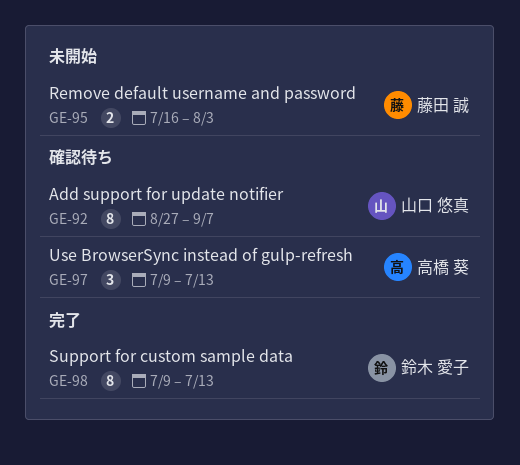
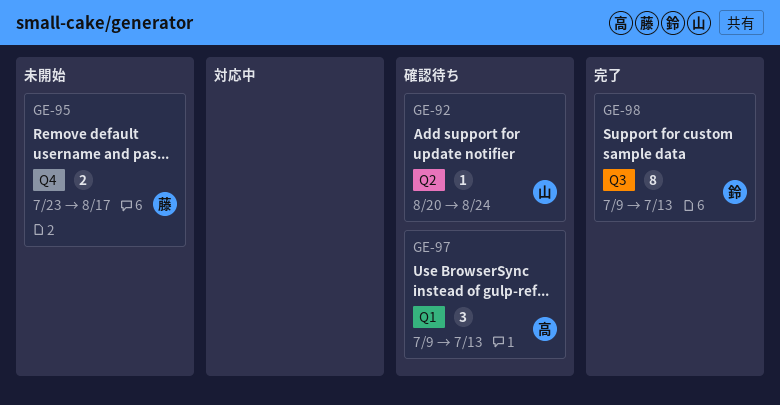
GE-92, estimate: 8 -> 1
GE-92, start: Aug 27 -> Aug 20
GE-92, due: Sep 7 -> Aug 24
GE-95, start: Jul 16 -> Jul 23
GE-95, due: Aug 3 -> Aug 17

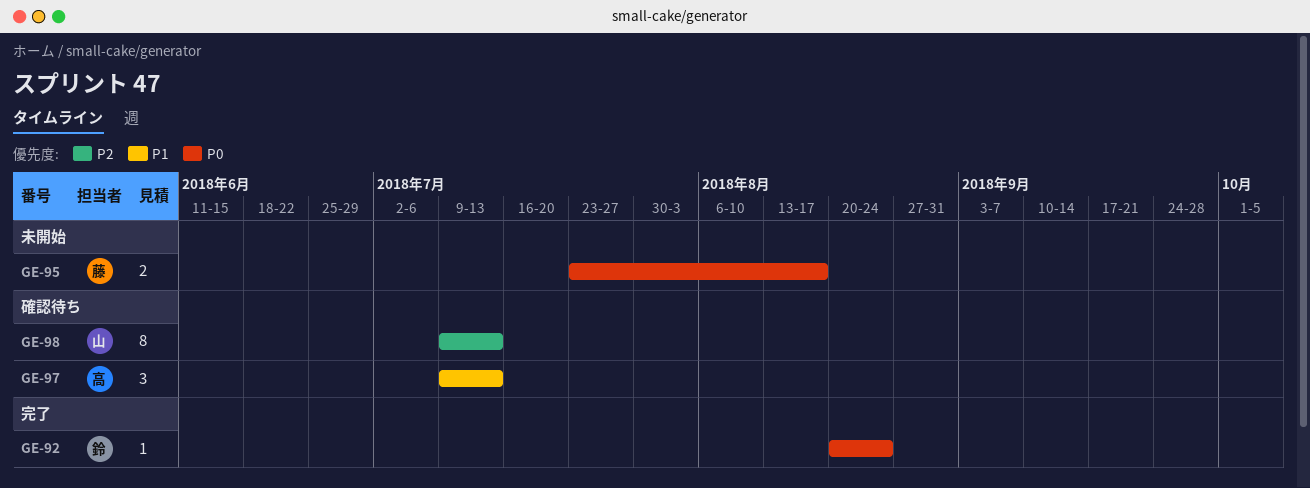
GE-92, status: 確認待ち -> 完了
GE-92, owner: 山 -> 鈴
GE-98, status: 完了 -> 確認待ち
GE-98, owner: 鈴 -> 山

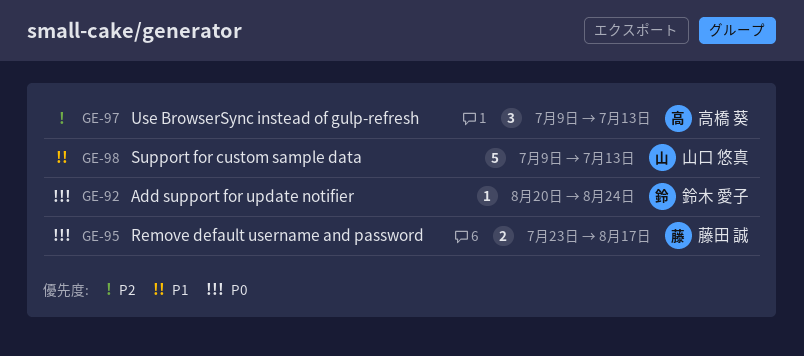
GE-97, priority: P1 -> P2
GE-98, priority: P2 -> P1
GE-98, estimate: 8 -> 5

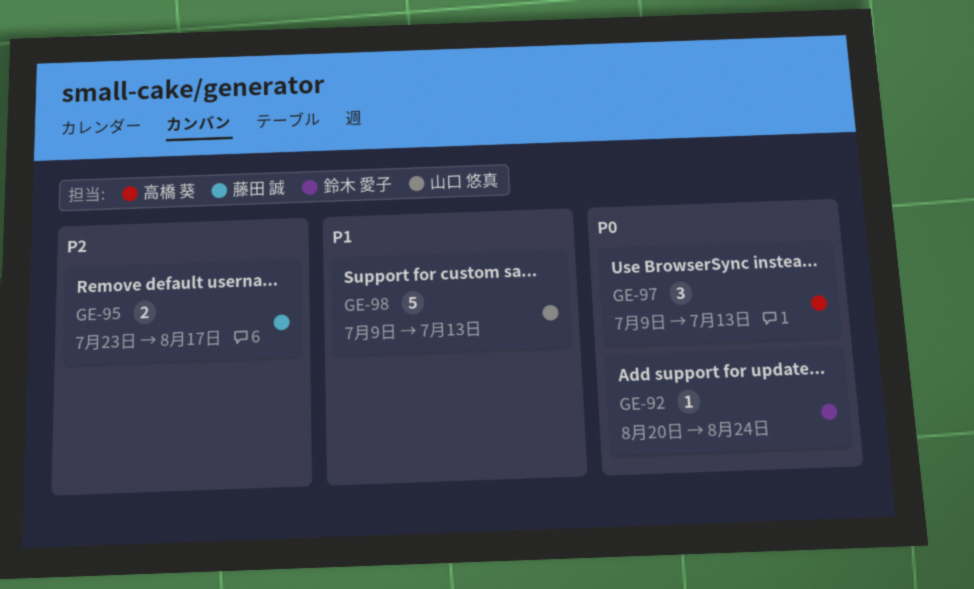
GE-95, priority: P0 -> P2
GE-97, priority: P2 -> P0

